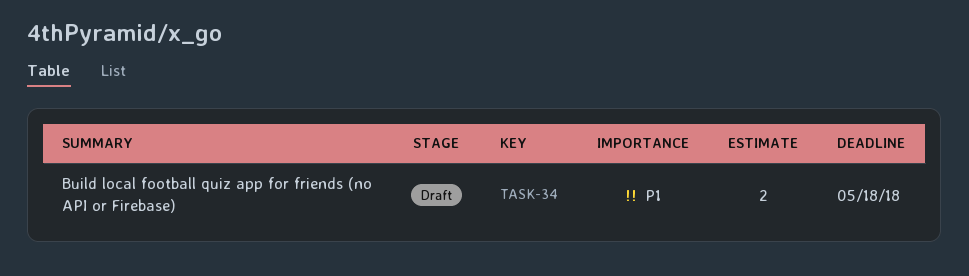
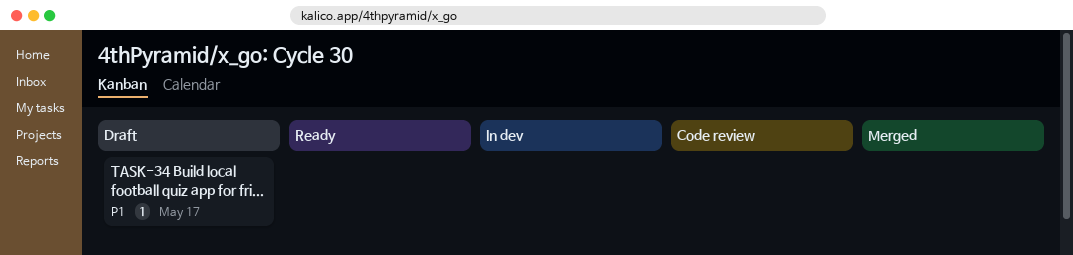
TASK-34, estimate: 2 -> 1
TASK-34, due: May 18 -> May 17

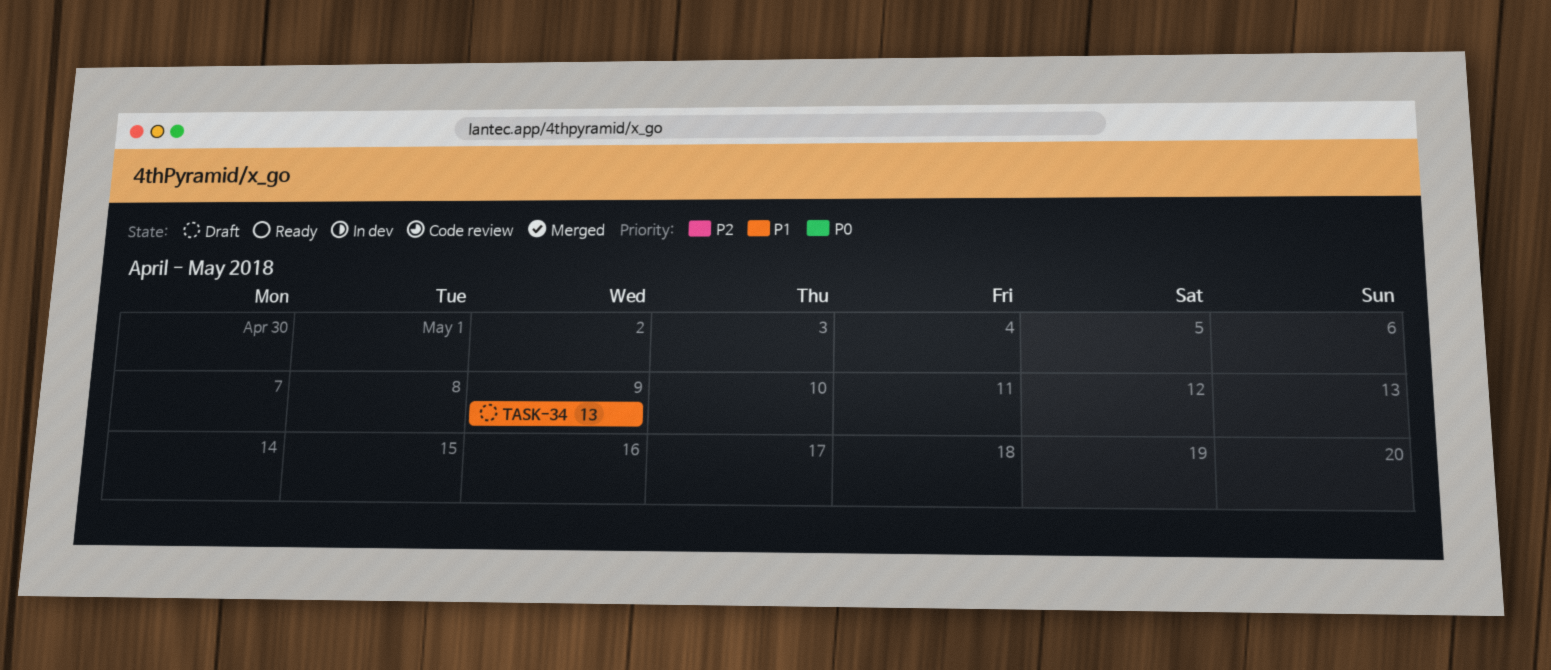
TASK-34, estimate: 1 -> 13
TASK-34, due: May 17 -> May 9

